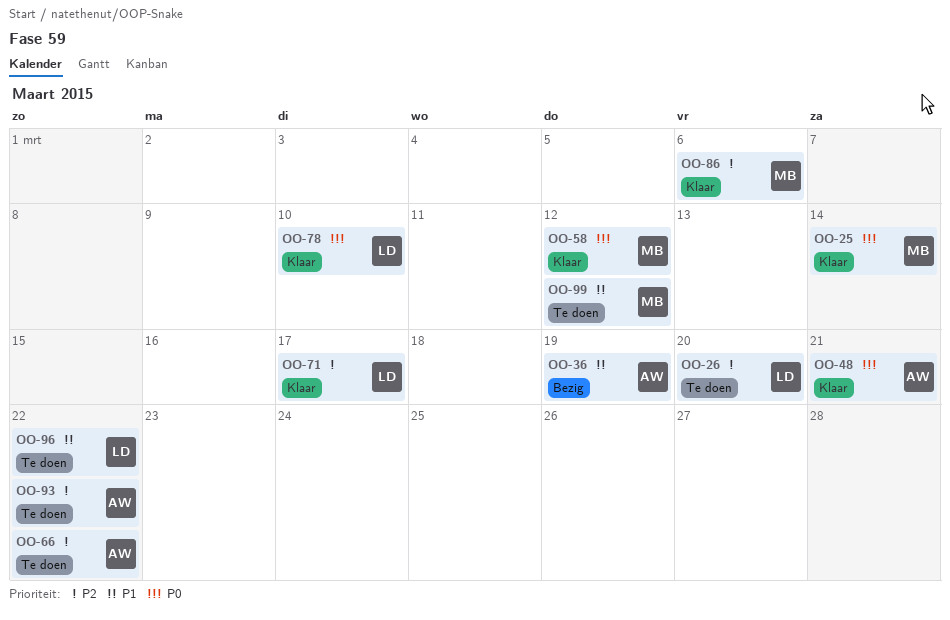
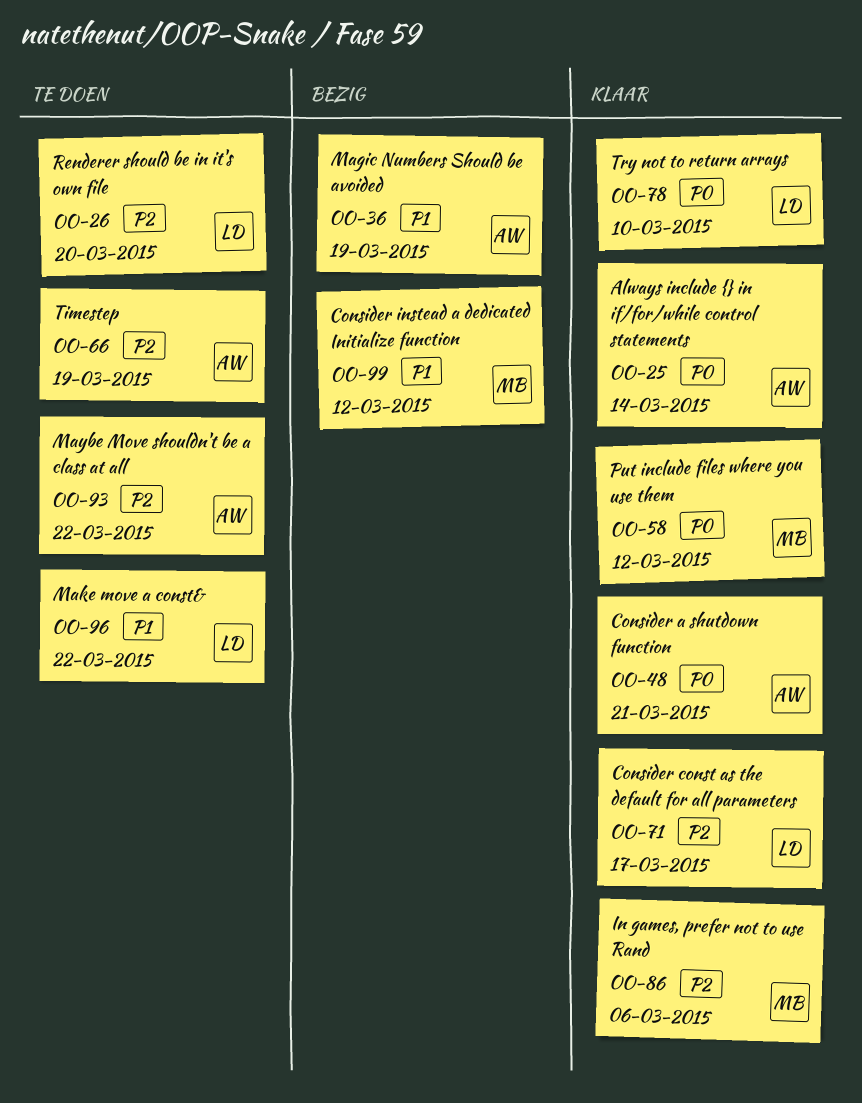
OO-25, owner: MB -> AW
OO-66, due: Mar 22 -> Mar 19
OO-99, status: Te doen -> Bezig

